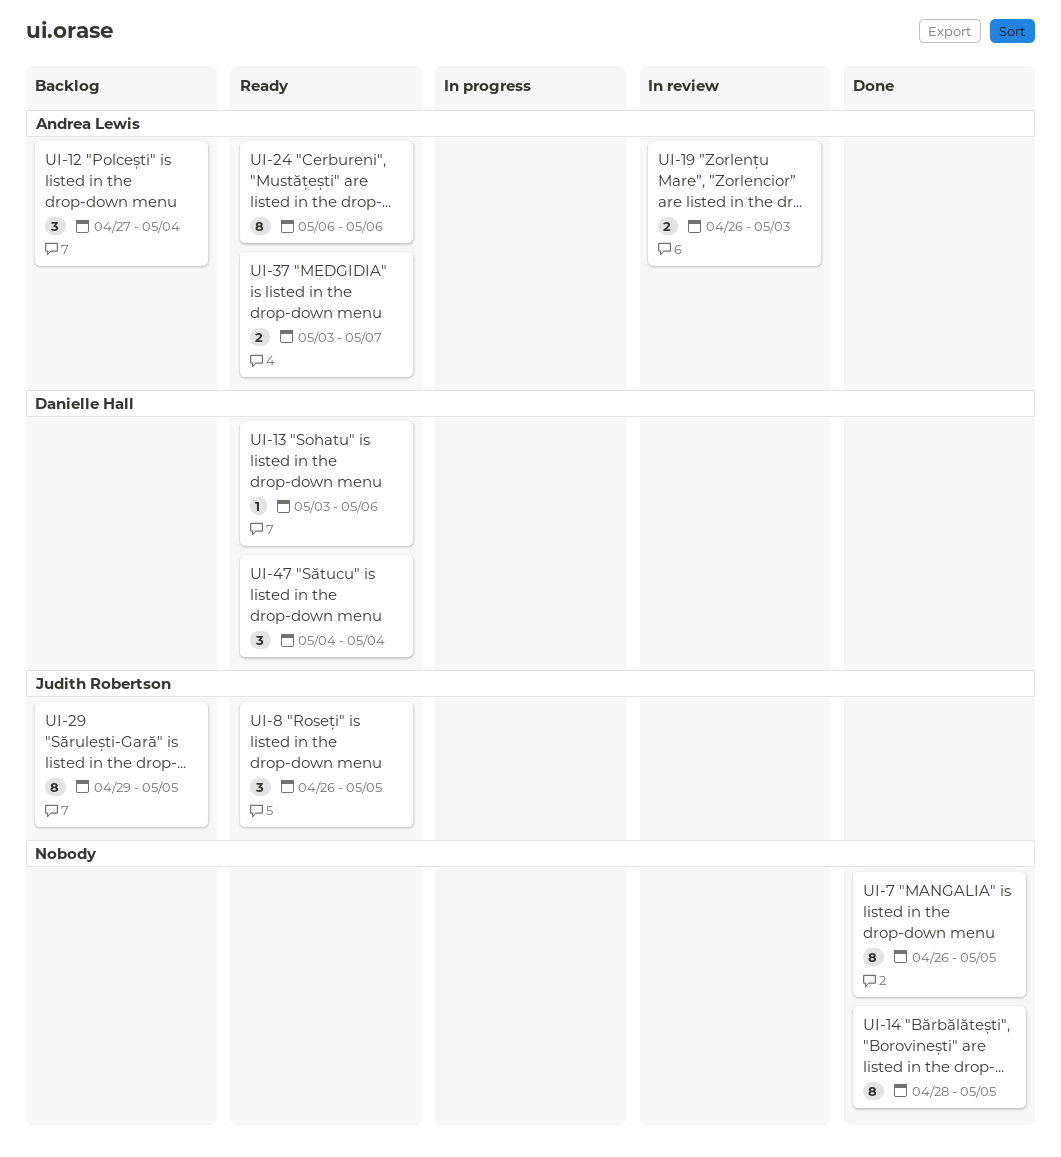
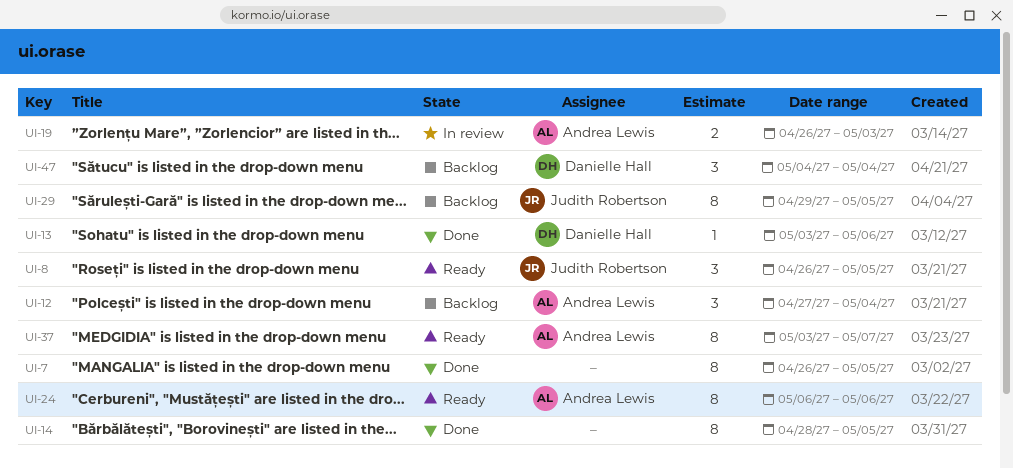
UI-13, status: Ready -> Done
UI-37, estimate: 2 -> 8
UI-47, status: Ready -> Backlog

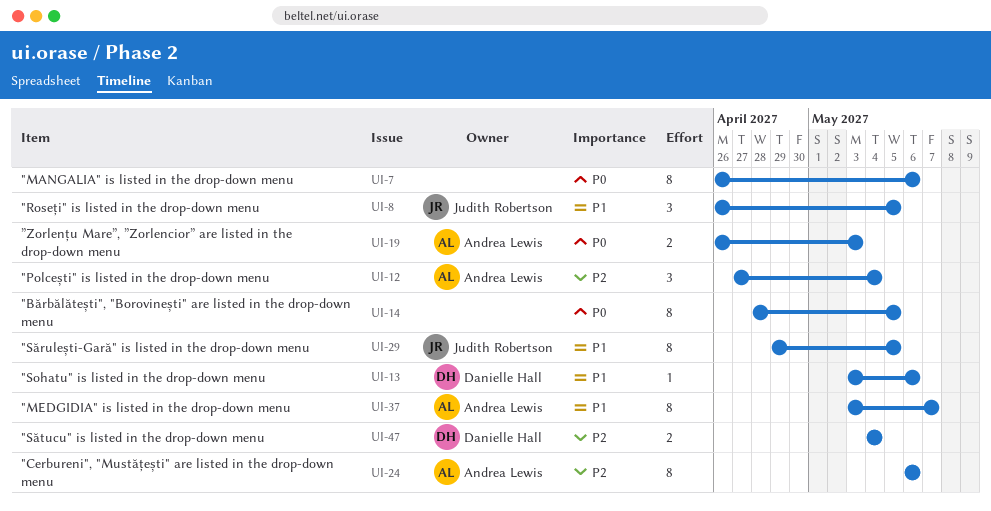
UI-7, due: May 5 -> May 6
UI-47, estimate: 3 -> 2

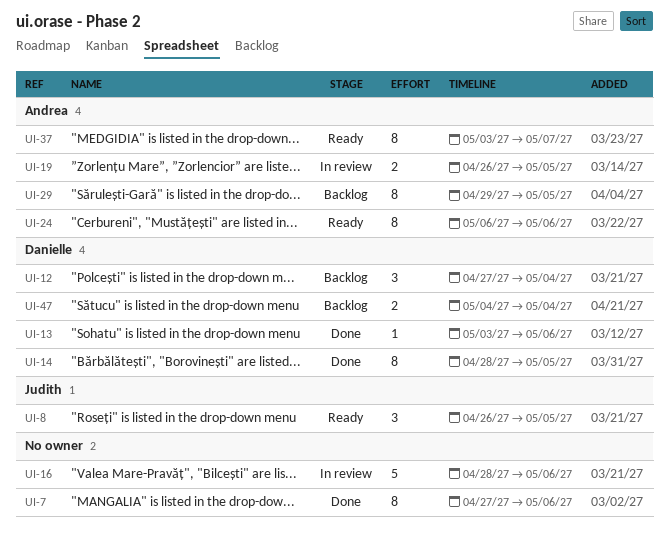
UI-7, start: Apr 26 -> Apr 27
UI-12, owner: Andrea Lewis -> Danielle Hall
UI-14, owner: none -> Danielle Hall
UI-16: none -> present
UI-19, due: May 3 -> May 5
UI-29, owner: Judith Robertson -> Andrea Lewis

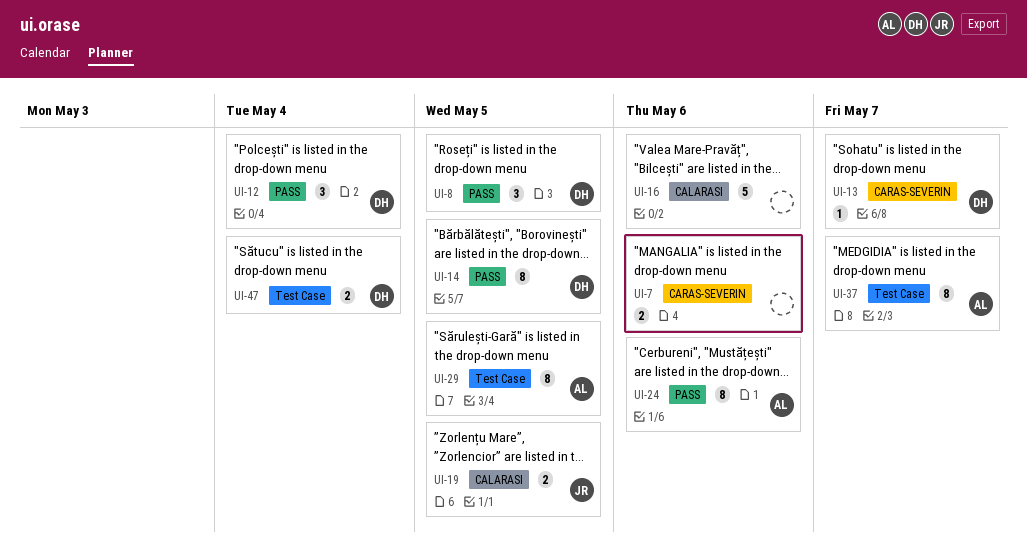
UI-7, estimate: 8 -> 2
UI-8, owner: Judith -> Danielle
UI-13, due: May 6 -> May 7
UI-19, owner: Andrea -> Judith

